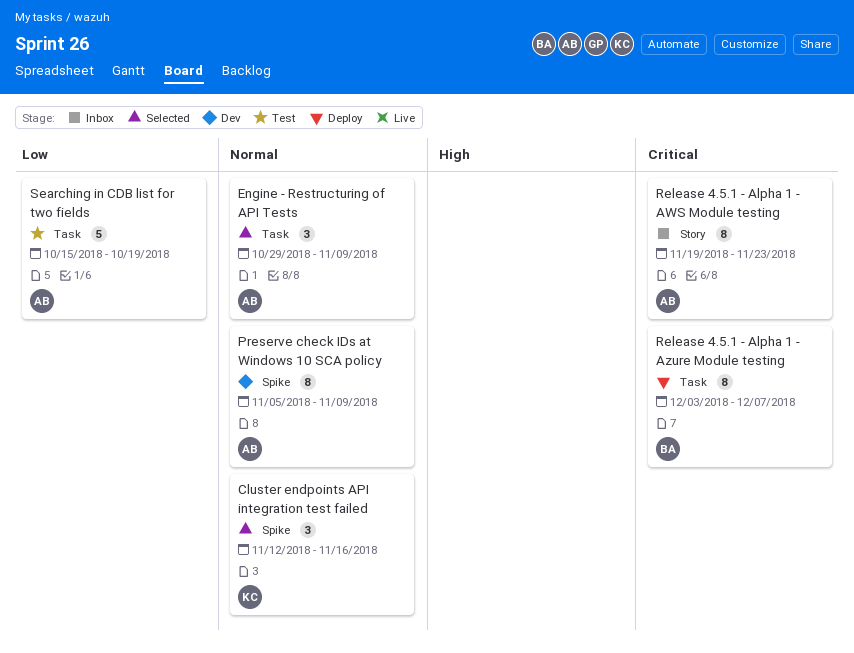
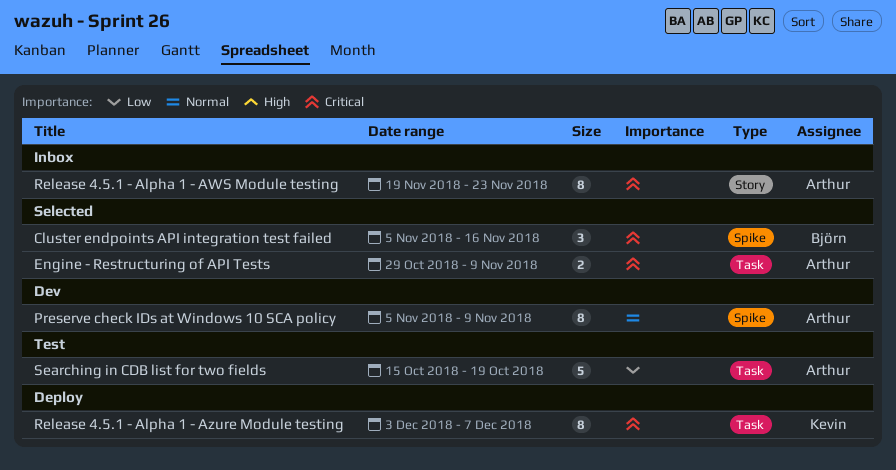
Cluster endpoints API integration test failed, owner: Kevin -> Björn
Cluster endpoints API integration test failed, priority: Normal -> Critical
Cluster endpoints API integration test failed, start: Nov 12 -> Nov 5
Engine - Restructuring of API Tests, priority: Normal -> Critical
Engine - Restructuring of API Tests, estimate: 3 -> 2
Release 4.5.1 - Alpha 1 - Azure Module testing, owner: Björn -> Kevin

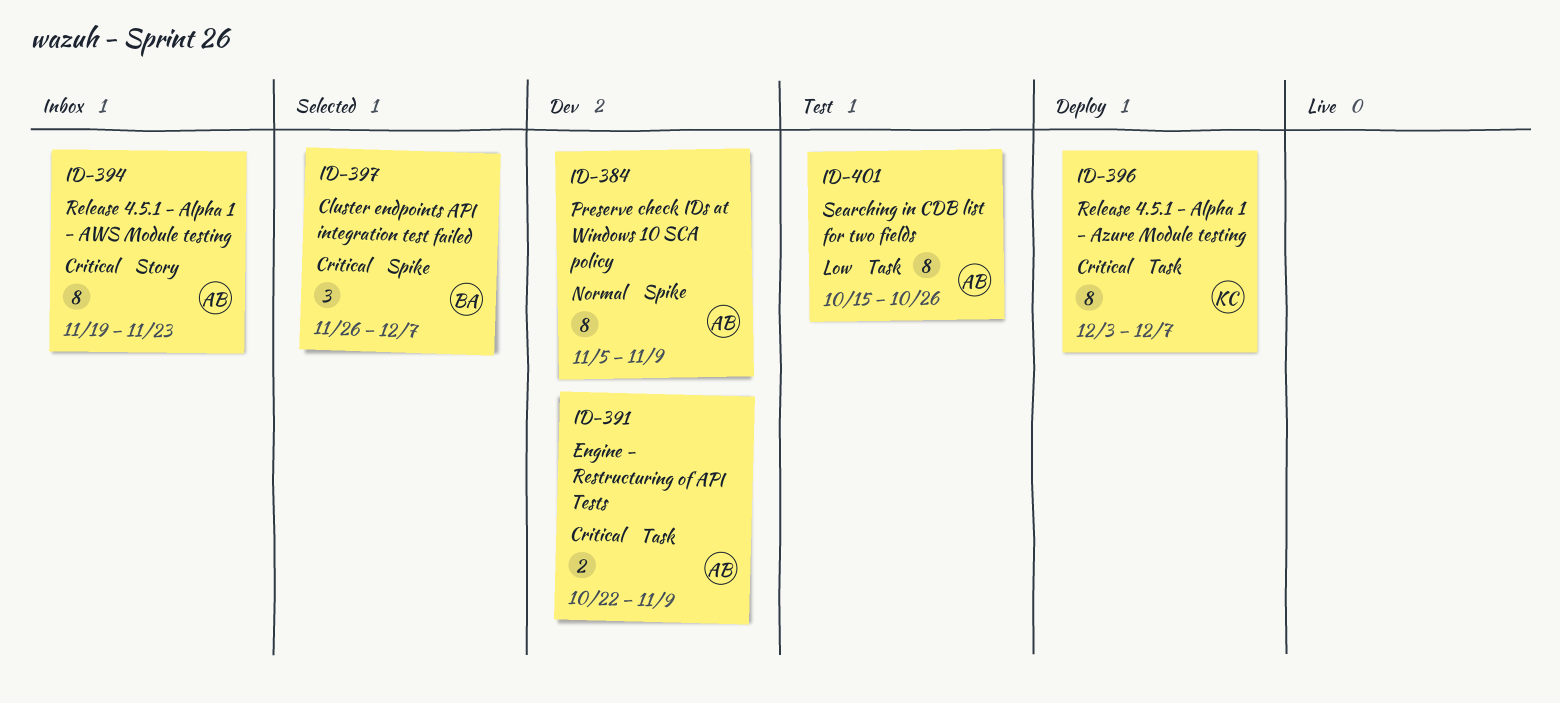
Cluster endpoints API integration test failed, start: Nov 5 -> Nov 26
Cluster endpoints API integration test failed, due: Nov 16 -> Dec 7
Engine - Restructuring of API Tests, status: Selected -> Dev
Engine - Restructuring of API Tests, start: Oct 29 -> Oct 22
Searching in CDB list for two fields, estimate: 5 -> 8
Searching in CDB list for two fields, due: Oct 19 -> Oct 26

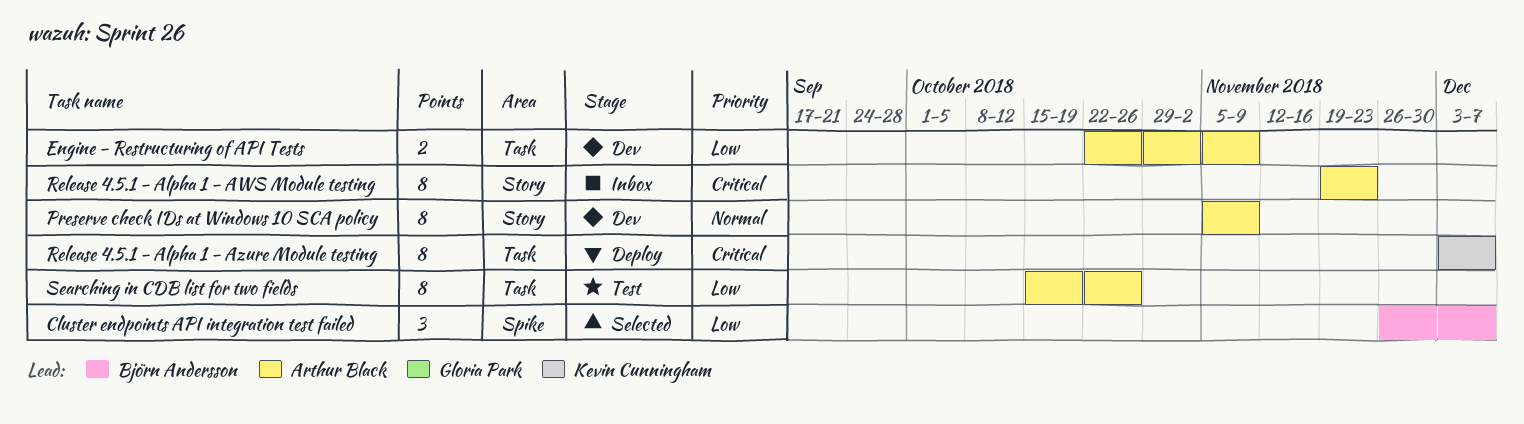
Cluster endpoints API integration test failed, priority: Critical -> Low
Engine - Restructuring of API Tests, priority: Critical -> Low
Preserve check IDs at Windows 10 SCA policy, label: Spike -> Story

